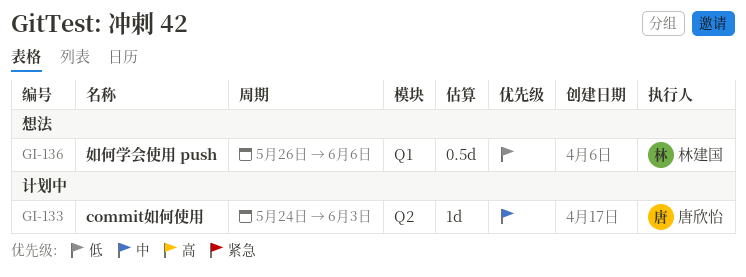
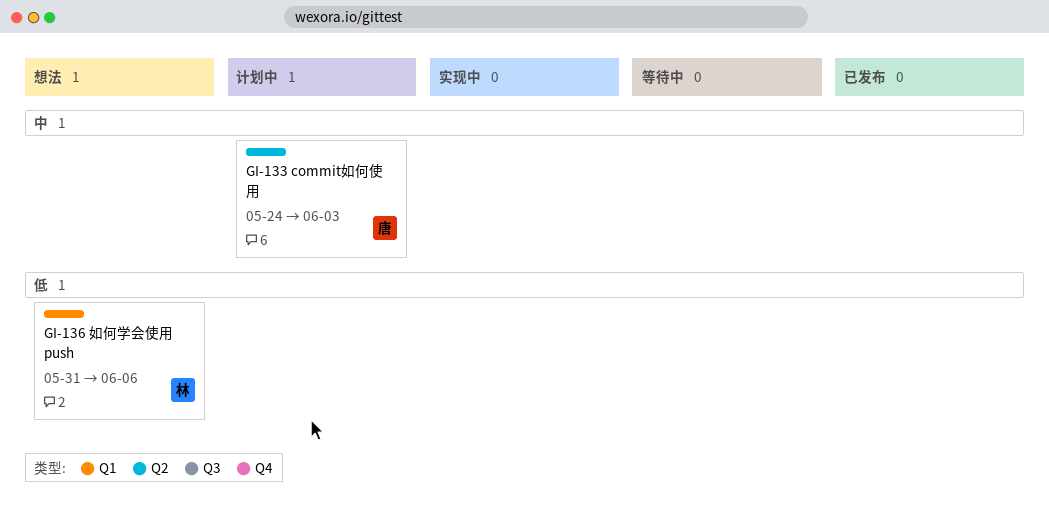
GI-136, start: May 26 -> May 31

